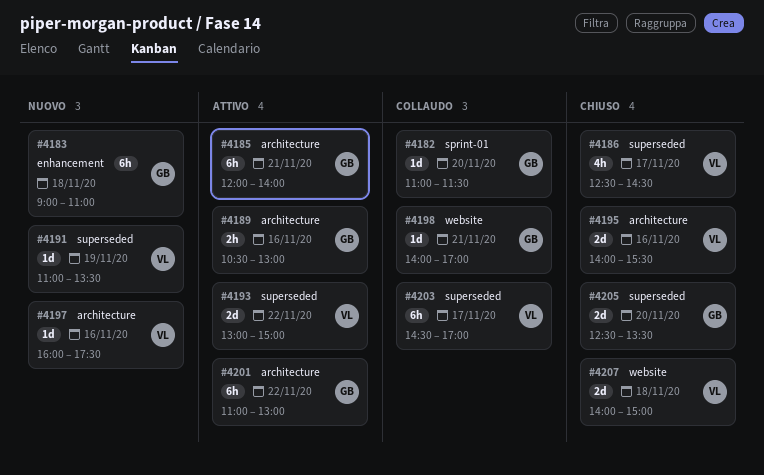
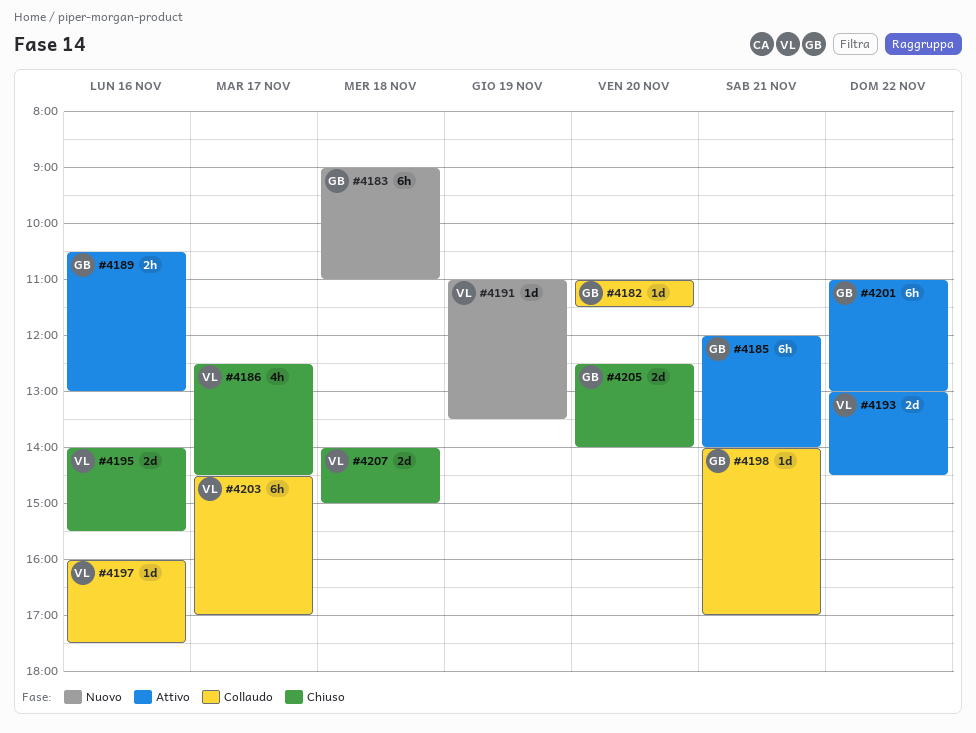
#4193, ends: 15:00 -> 14:30
#4197, status: Nuovo -> Collaudo
#4205, ends: 13:30 -> 14:00

